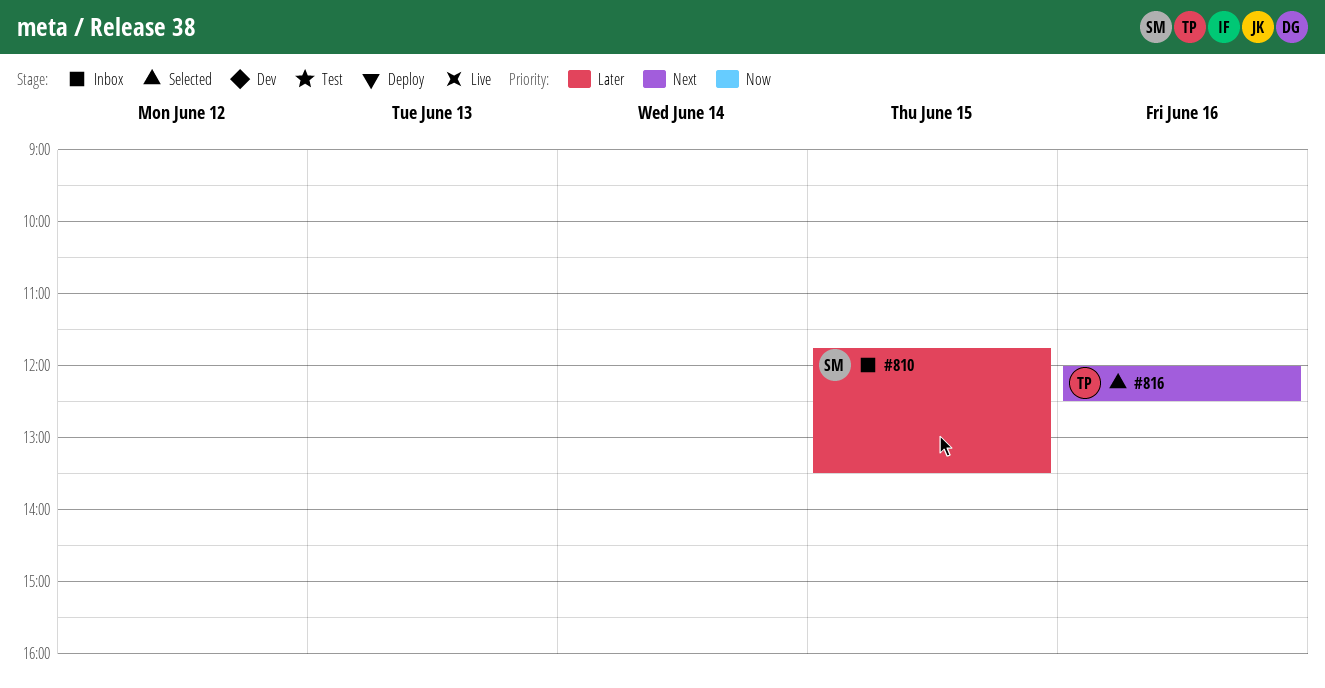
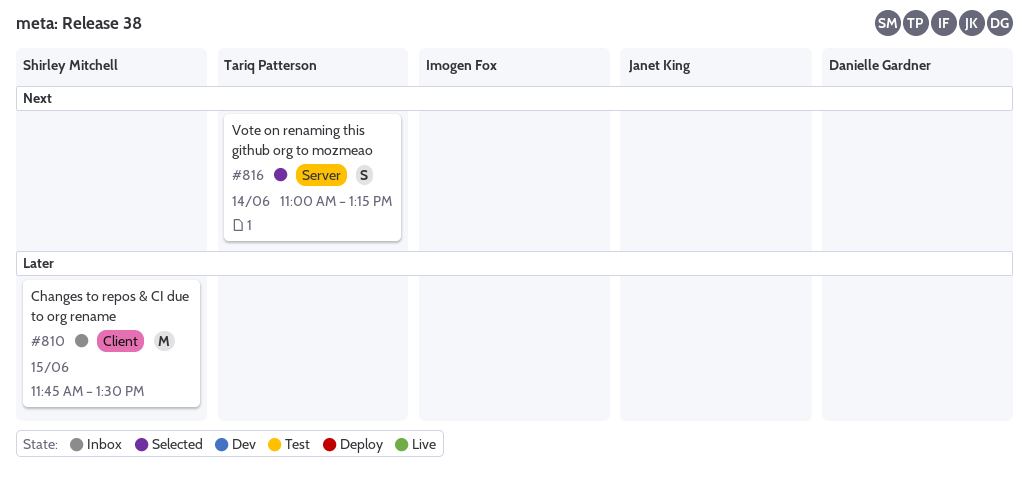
#816, day: Jun 16 -> Jun 14
#816, begins: 12:00 -> 11:00
#816, ends: 12:30 -> 13:15

